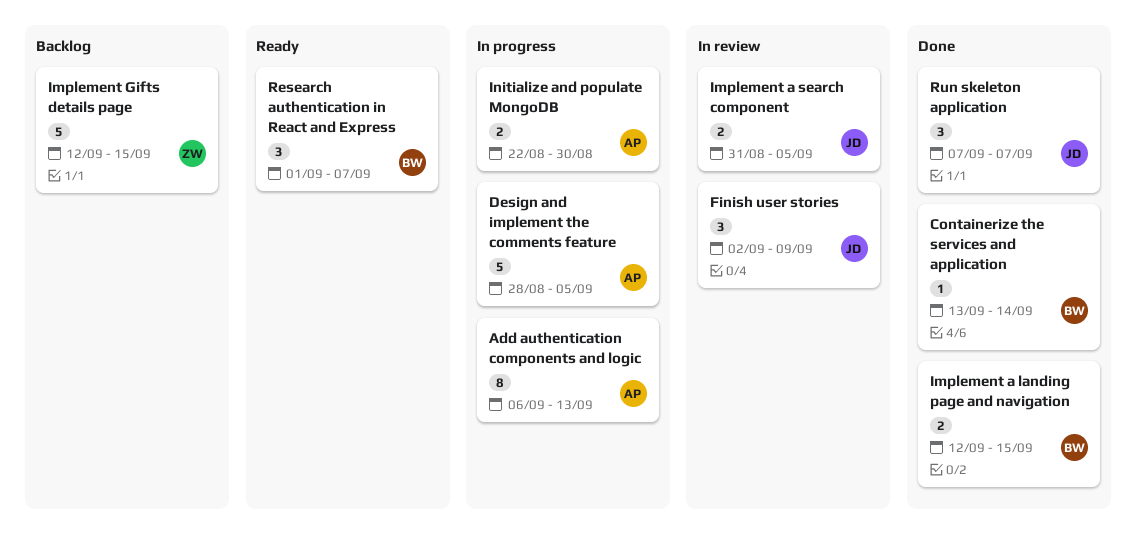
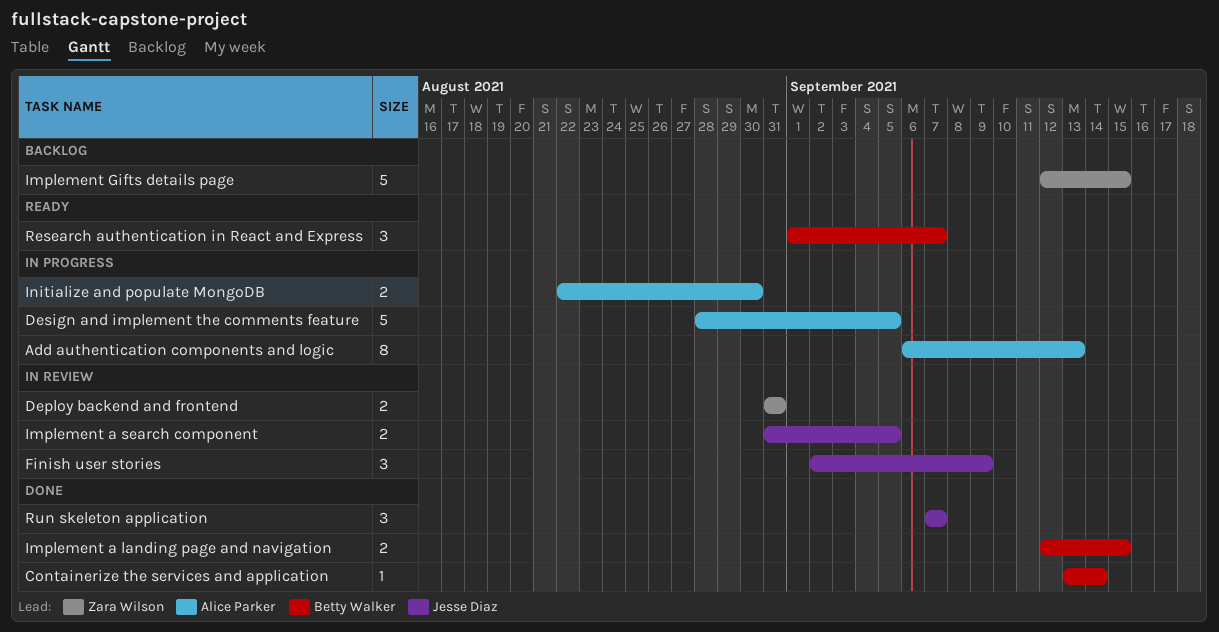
Deploy backend and frontend: none -> present

